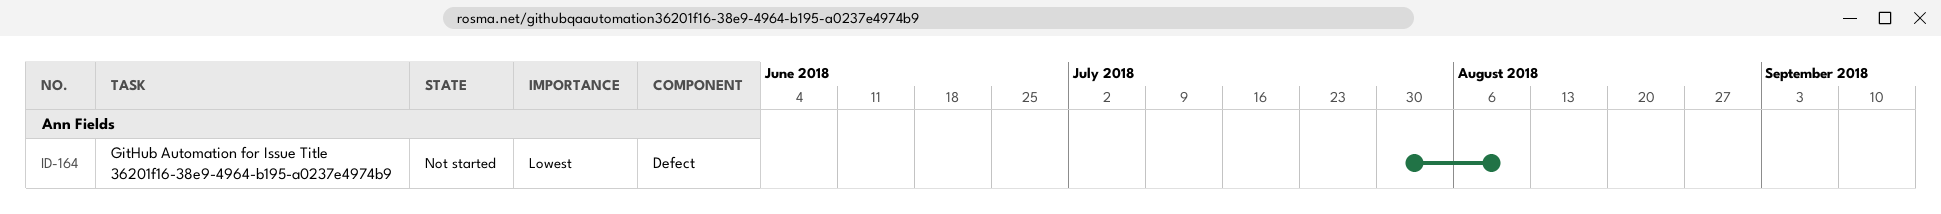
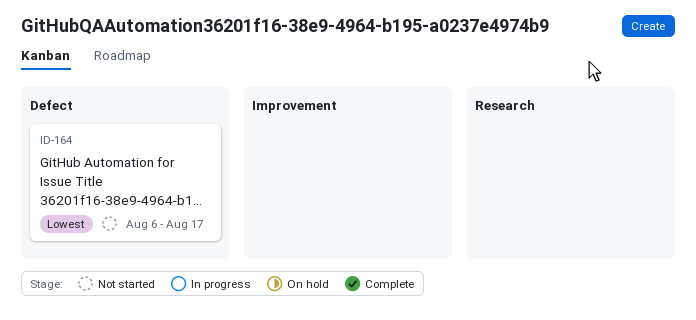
ID-164, start: Jul 30 -> Aug 6
ID-164, due: Aug 10 -> Aug 17

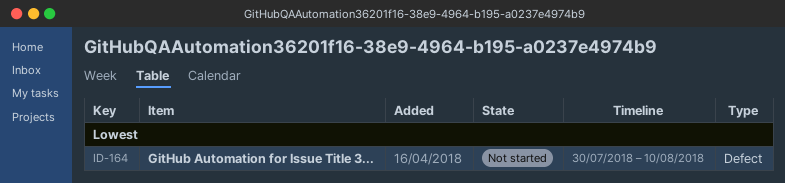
ID-164, start: Aug 6 -> Jul 30
ID-164, due: Aug 17 -> Aug 10

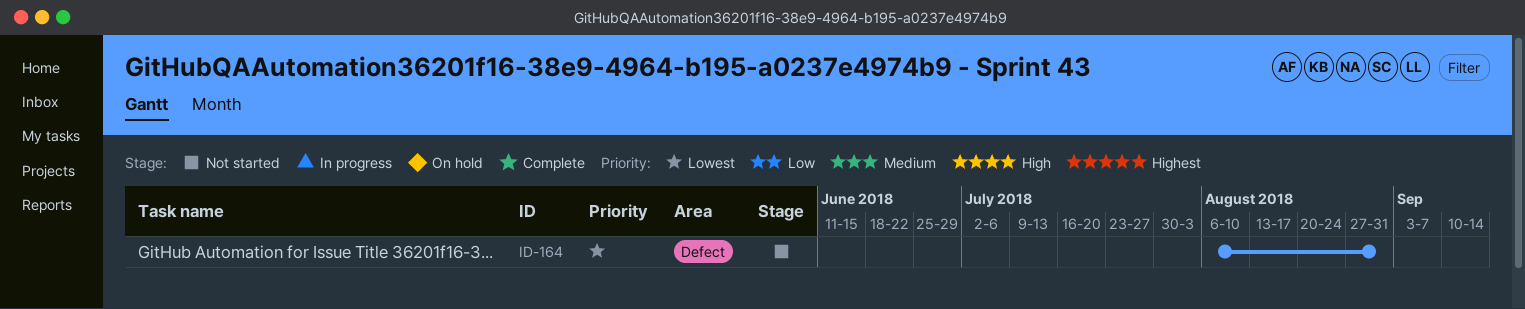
ID-164, start: Jul 30 -> Aug 6
ID-164, due: Aug 10 -> Aug 31

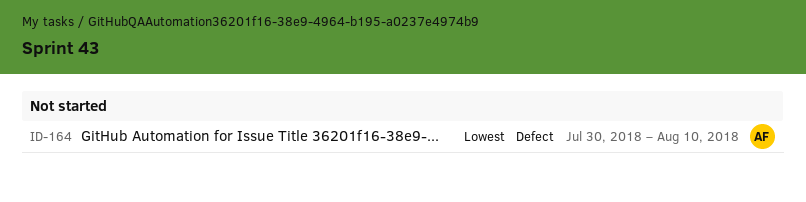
ID-164, start: Aug 6 -> Jul 30
ID-164, due: Aug 31 -> Aug 10

